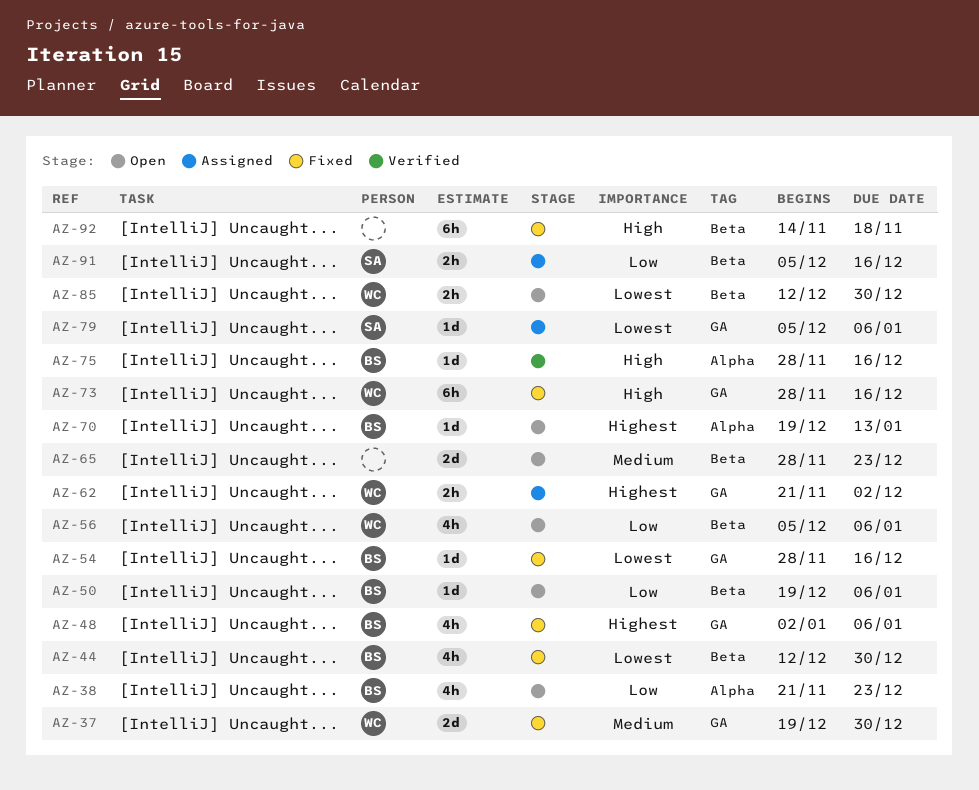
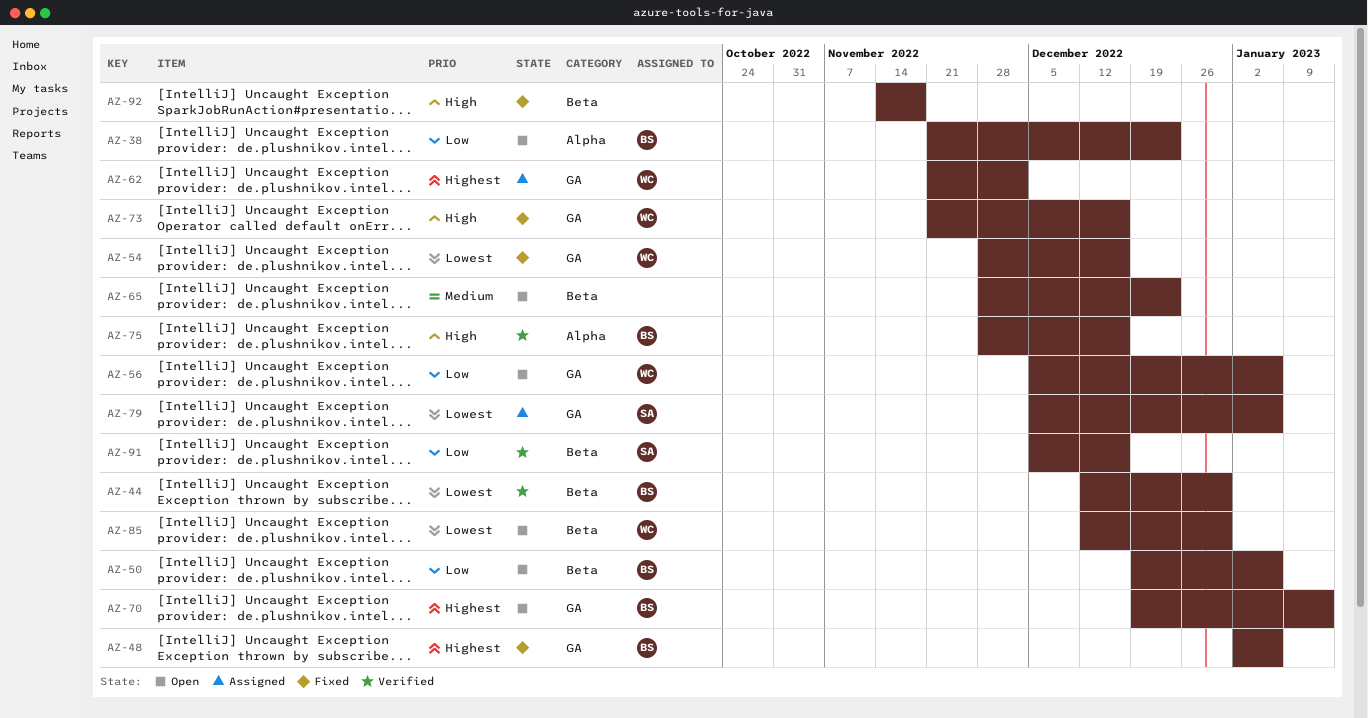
AZ-37: present -> none
AZ-44, status: Fixed -> Verified
AZ-54, owner: BS -> WC
AZ-56, label: Beta -> GA
AZ-70, label: Alpha -> GA
AZ-73, start: Nov 28 -> Nov 21
AZ-91, status: Assigned -> Verified

